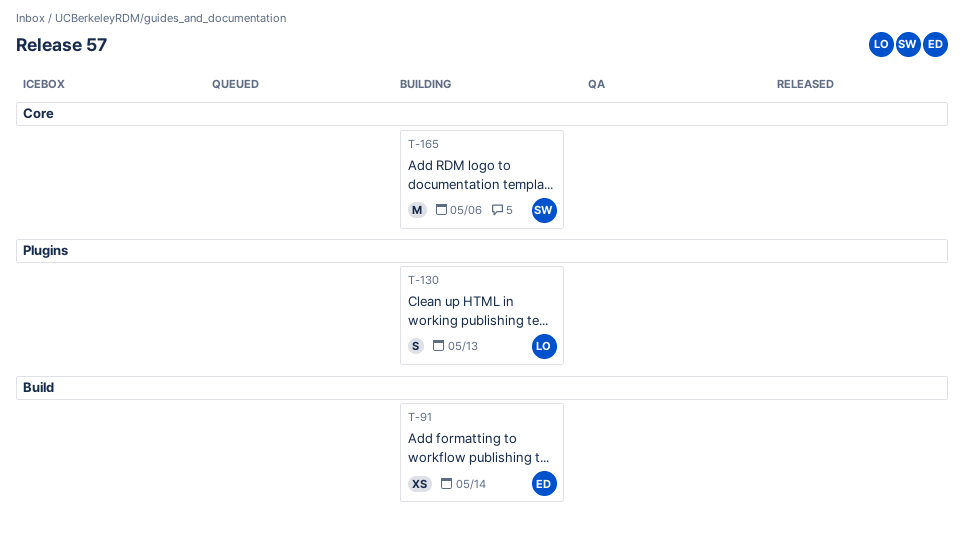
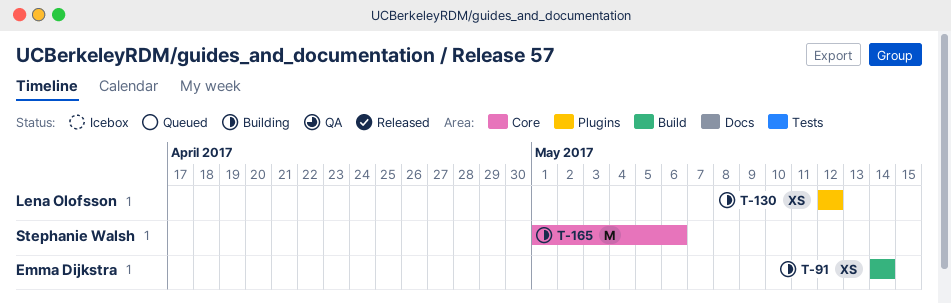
T-130, estimate: S -> XS
T-130, due: May 13 -> May 12

